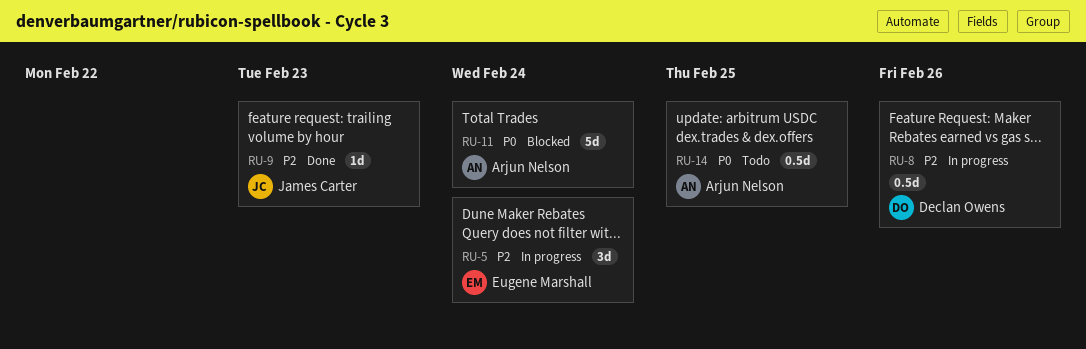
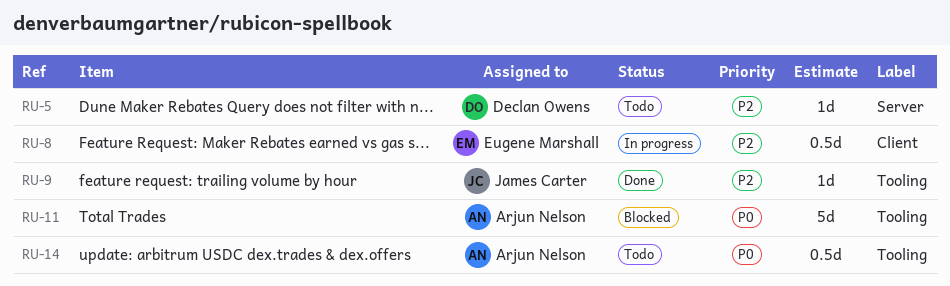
RU-5, status: In progress -> Todo
RU-5, owner: Eugene Marshall -> Declan Owens
RU-5, estimate: 3d -> 1d
RU-8, owner: Declan Owens -> Eugene Marshall

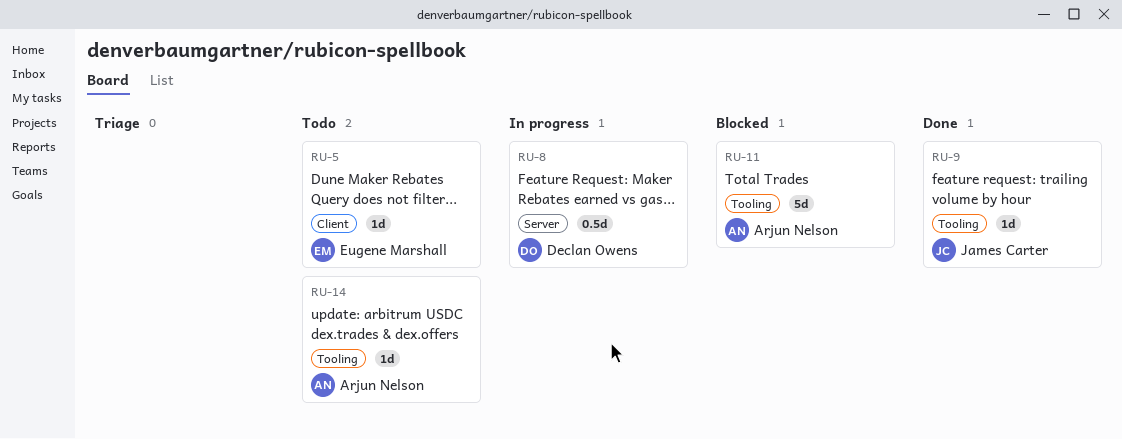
RU-5, owner: Declan Owens -> Eugene Marshall
RU-5, label: Server -> Client
RU-8, owner: Eugene Marshall -> Declan Owens
RU-8, label: Client -> Server
RU-14, estimate: 0.5d -> 1d

